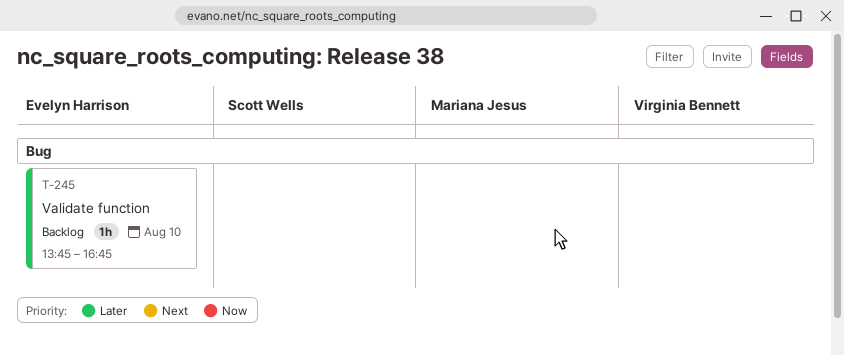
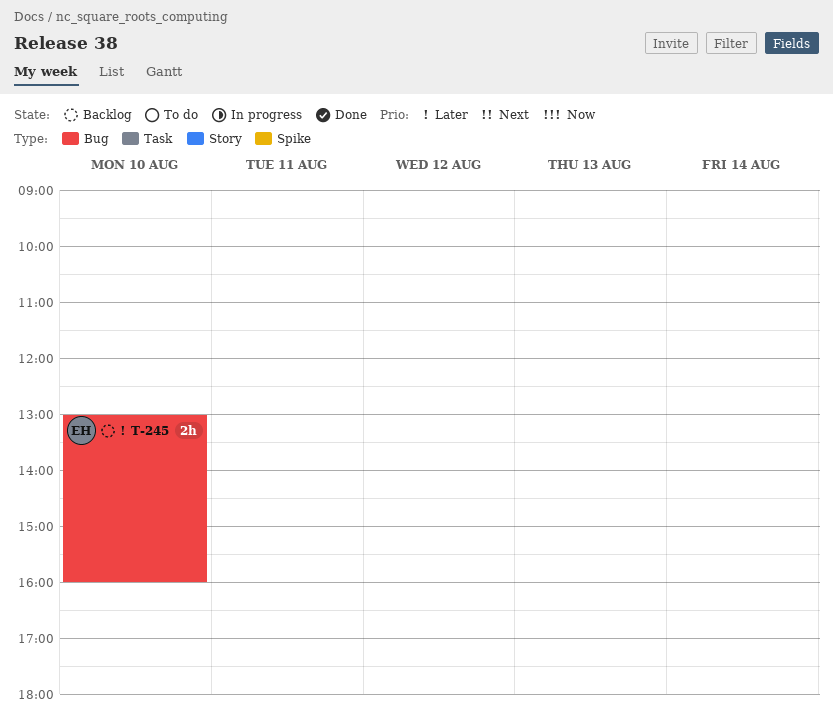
T-245, estimate: 1h -> 2h
T-245, begins: 13:45 -> 13:00
T-245, ends: 16:45 -> 16:00

